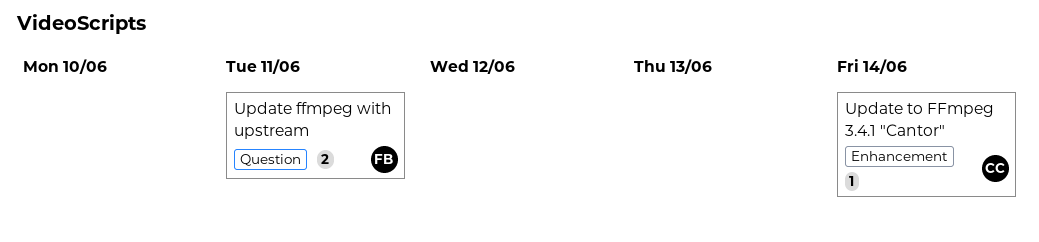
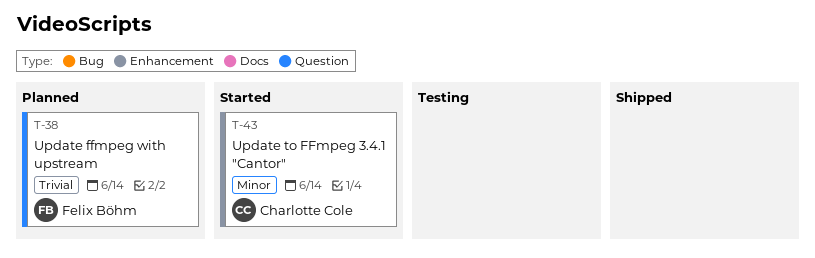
Update ffmpeg with upstream, due: Jun 11 -> Jun 14

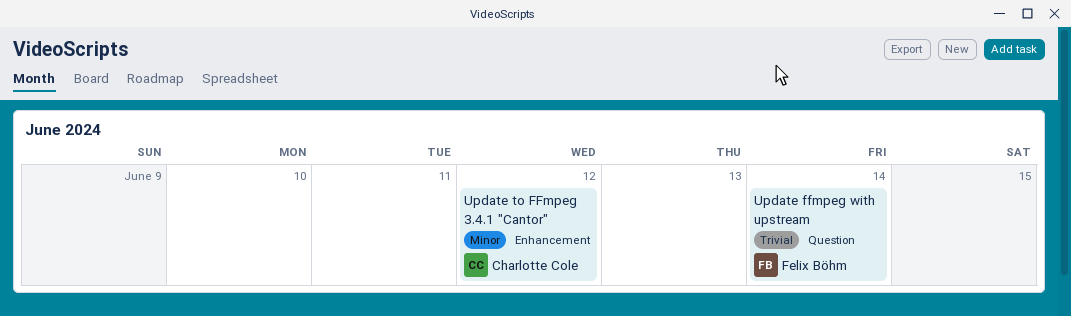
Update to FFmpeg 3.4.1 "Cantor", due: Jun 14 -> Jun 12

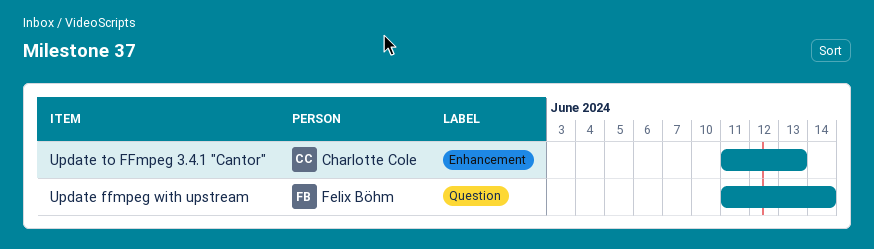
Update to FFmpeg 3.4.1 "Cantor", due: Jun 12 -> Jun 13

